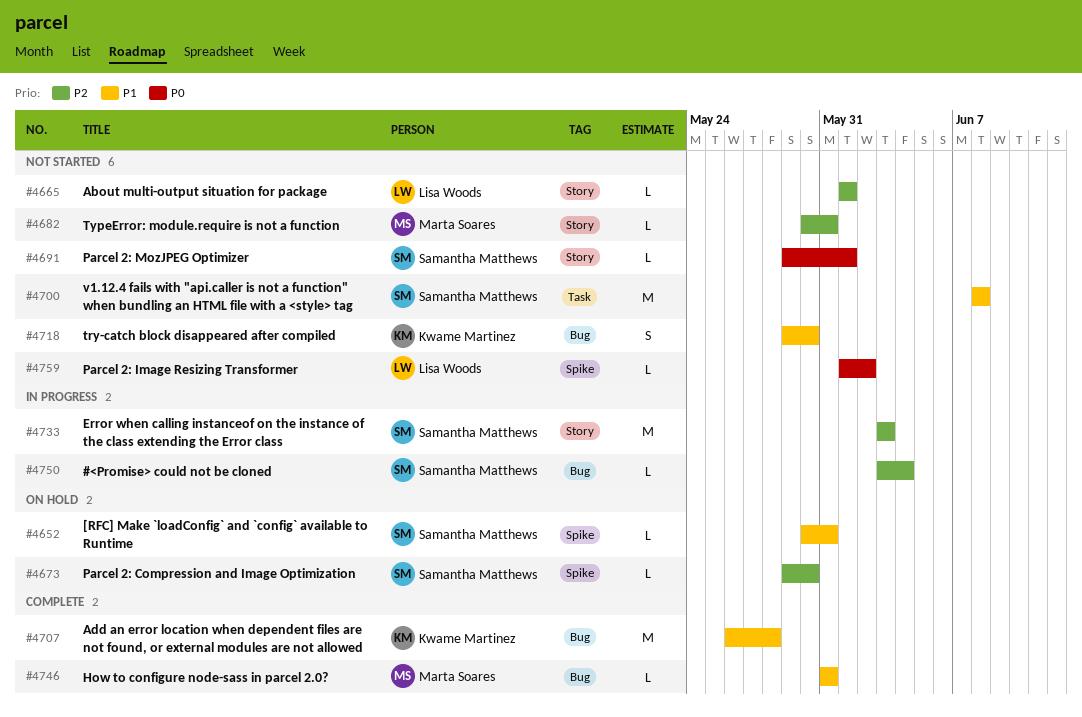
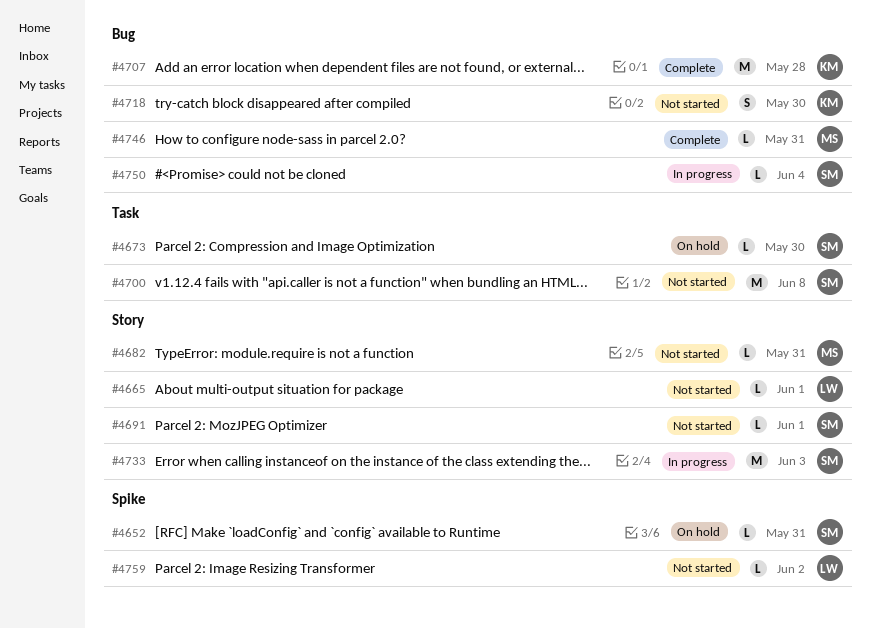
#4673, label: Spike -> Task

